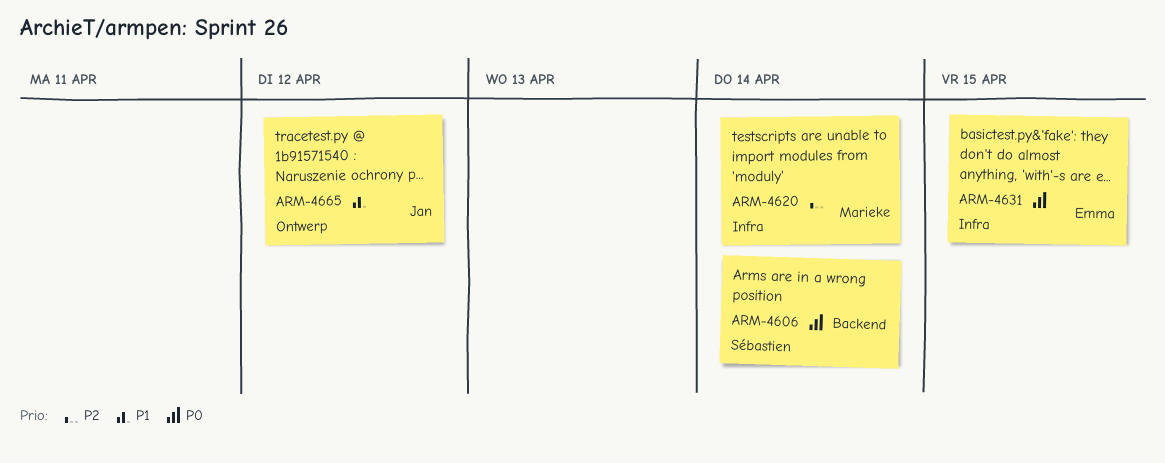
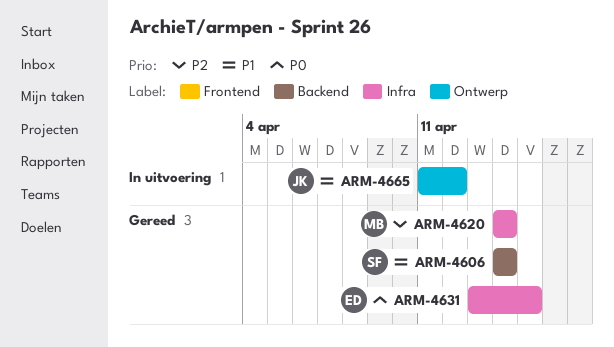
ARM-4606, priority: P0 -> P1

